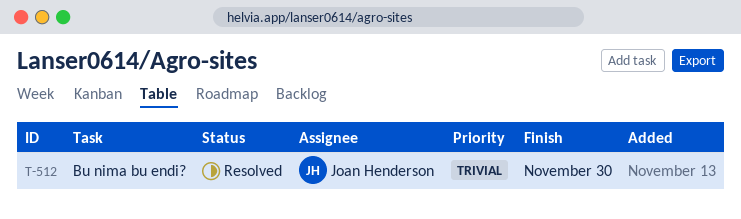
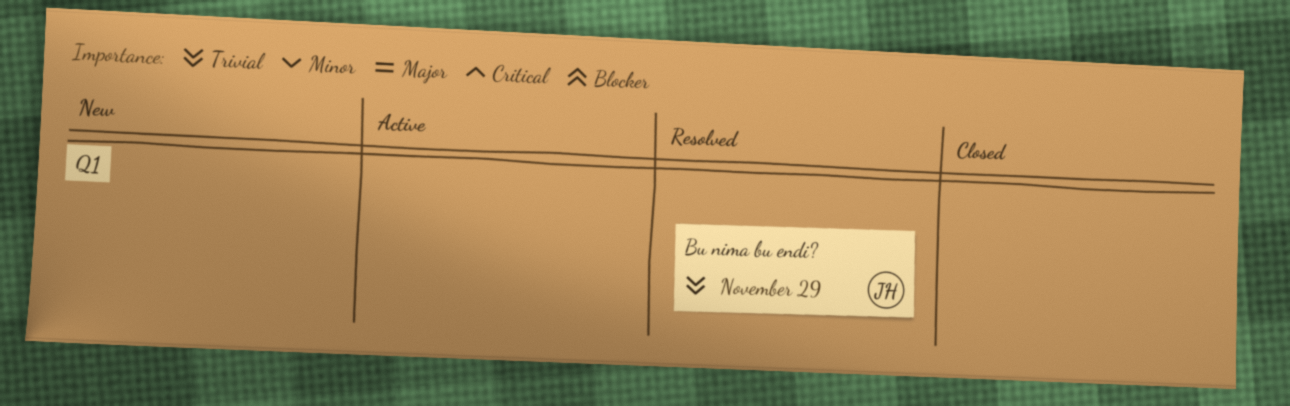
Bu nima bu endi?, due: Nov 30 -> Nov 29

